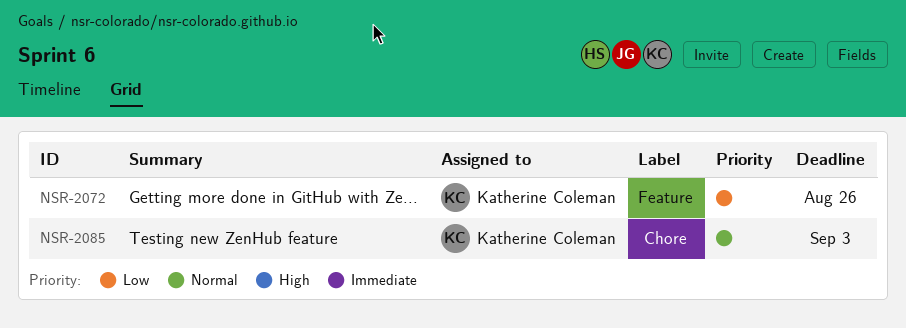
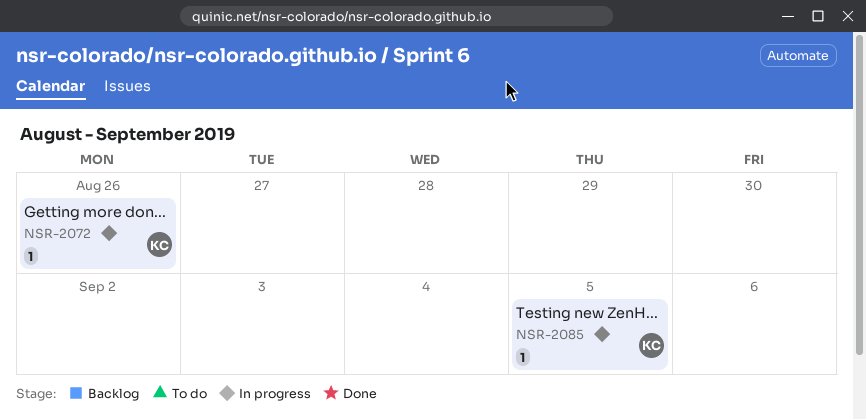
NSR-2085, due: Sep 3 -> Sep 5

